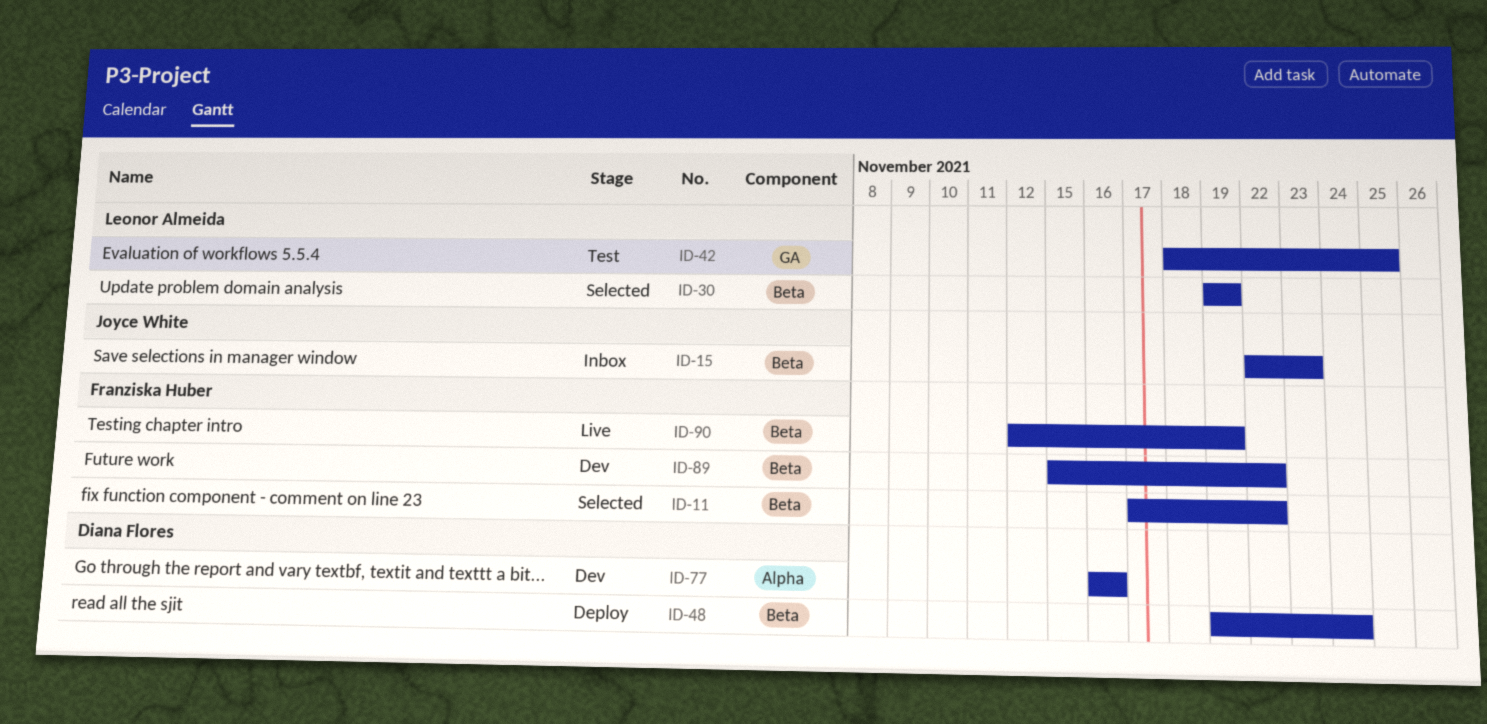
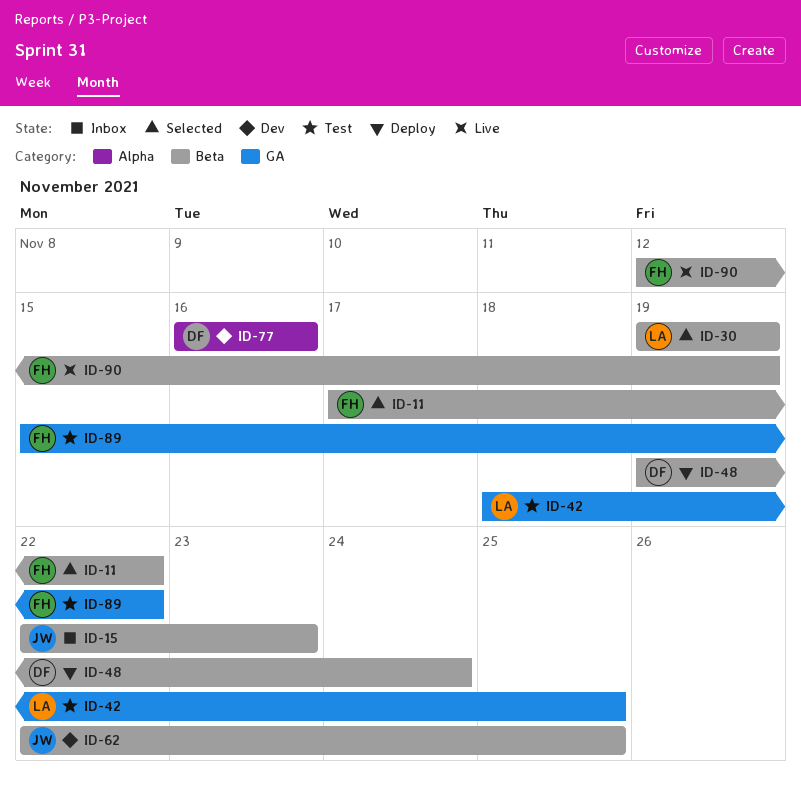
ID-62: none -> present
ID-89, status: Dev -> Test
ID-89, label: Beta -> GA

